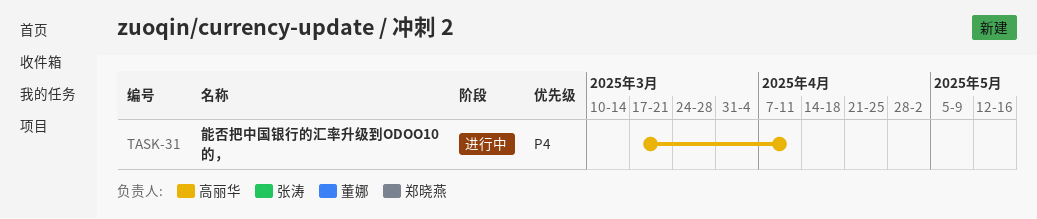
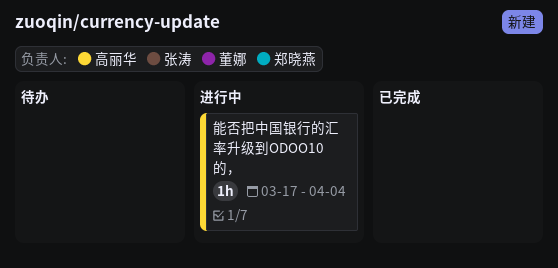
能否把中国银行的汇率升级到ODOO10的，, due: Apr 11 -> Apr 4

